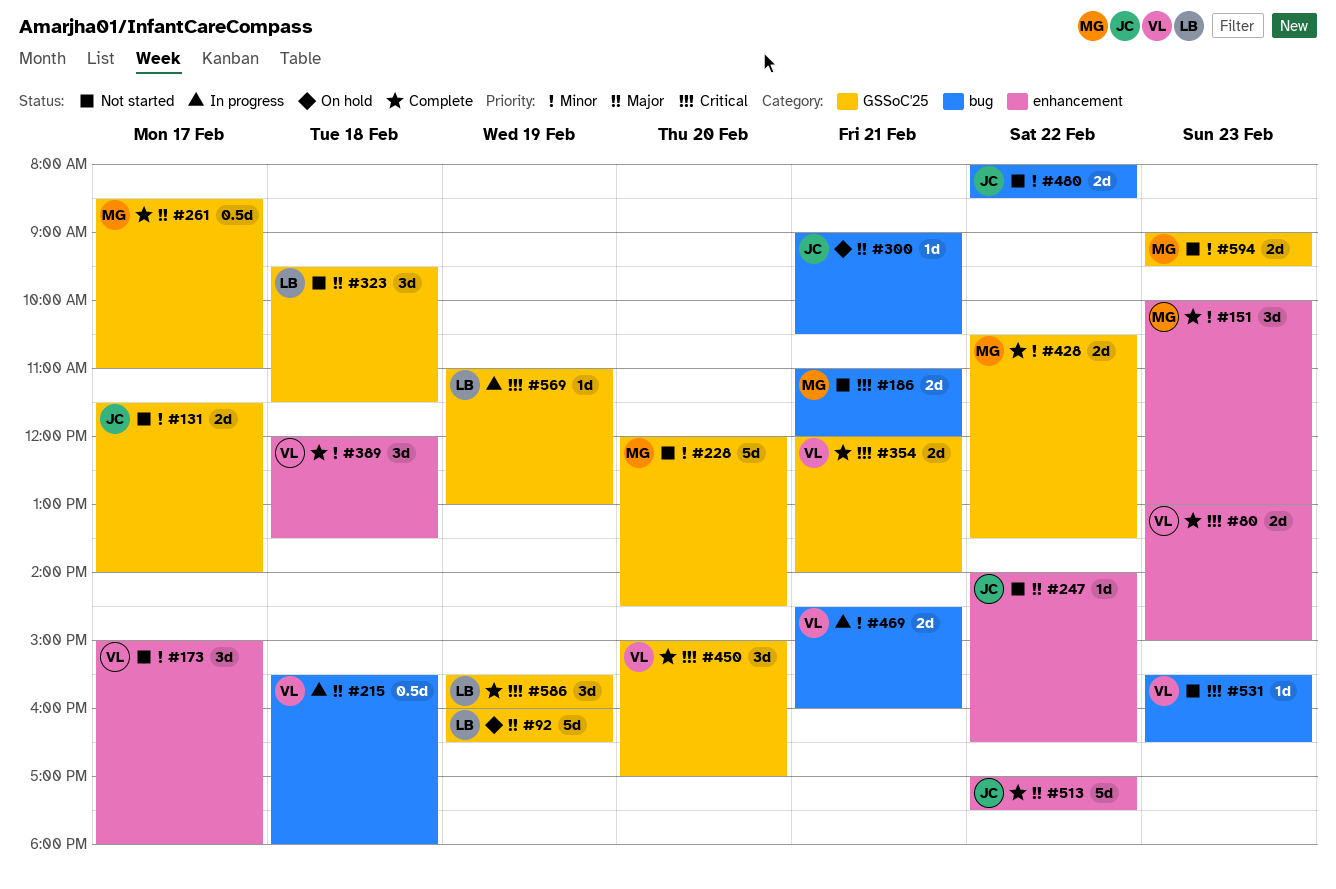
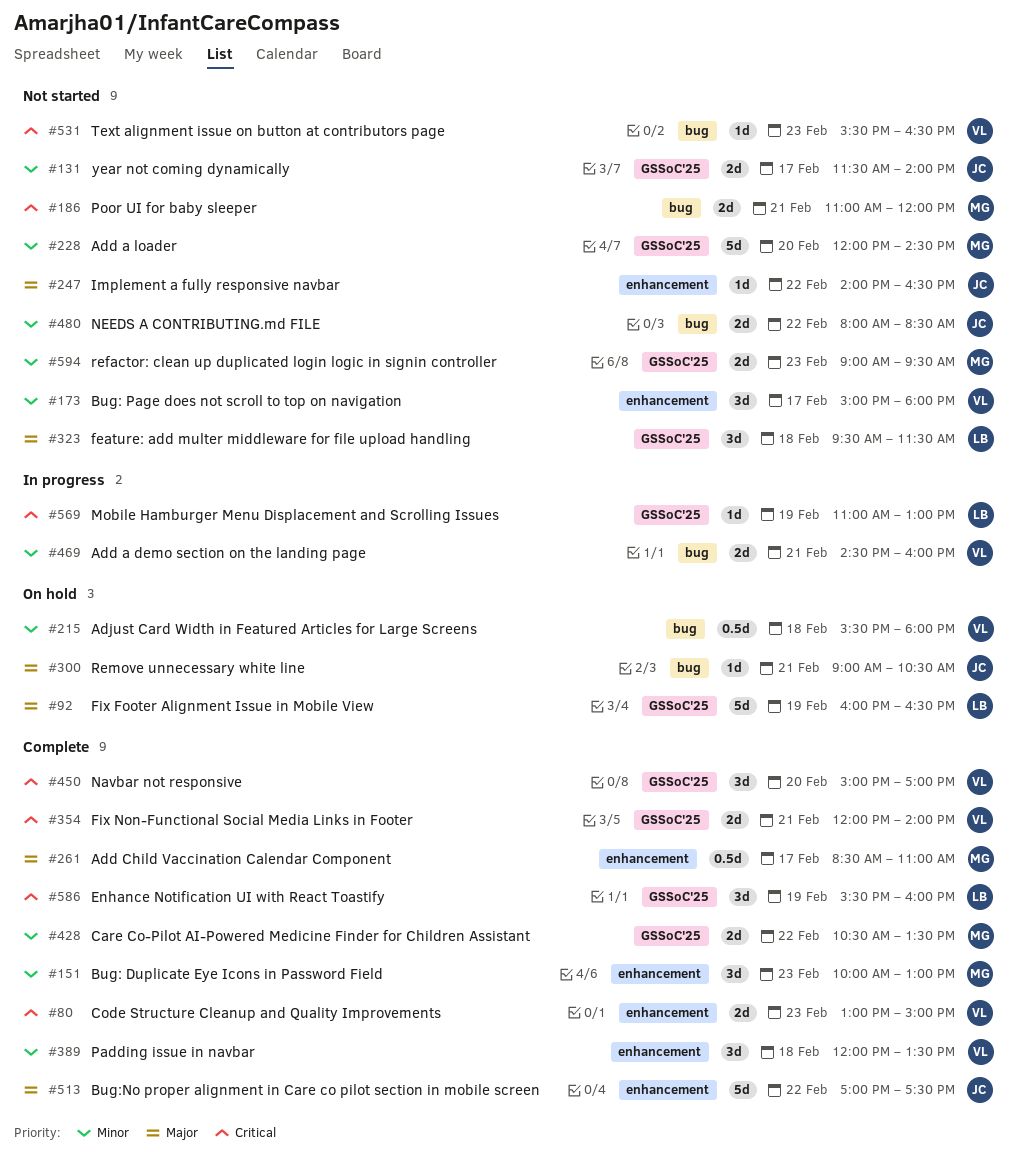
#215, status: In progress -> On hold
#215, priority: Major -> Minor
#261, label: GSSoC'25 -> enhancement

